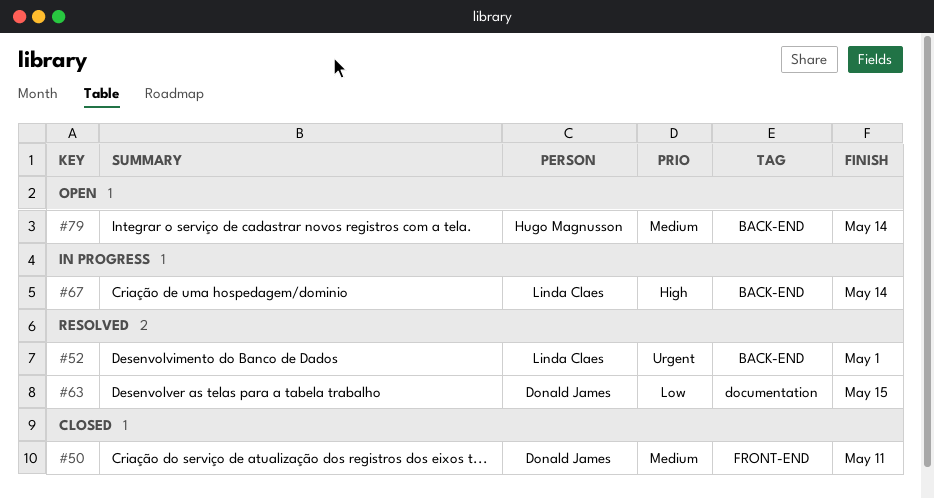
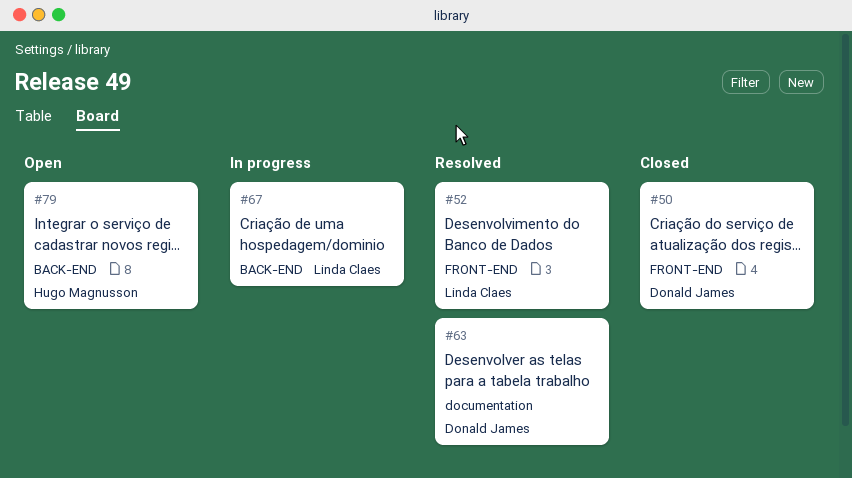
#52, label: BACK-END -> FRONT-END

